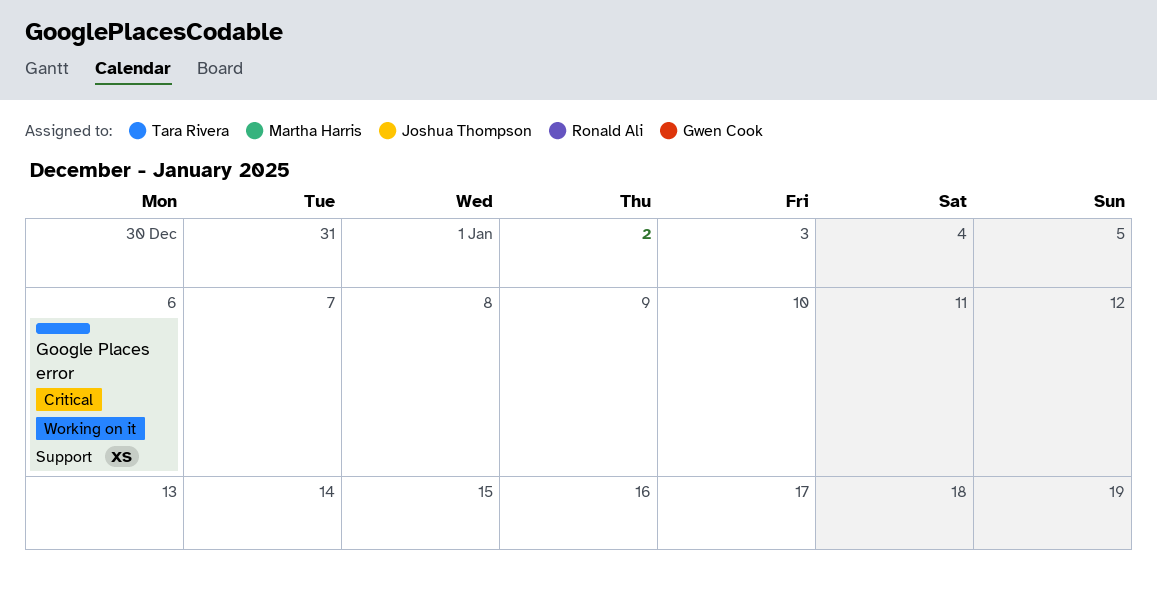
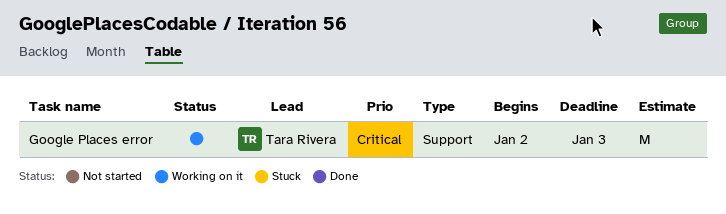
Google Places error, estimate: XS -> M
Google Places error, due: Jan 6 -> Jan 3

